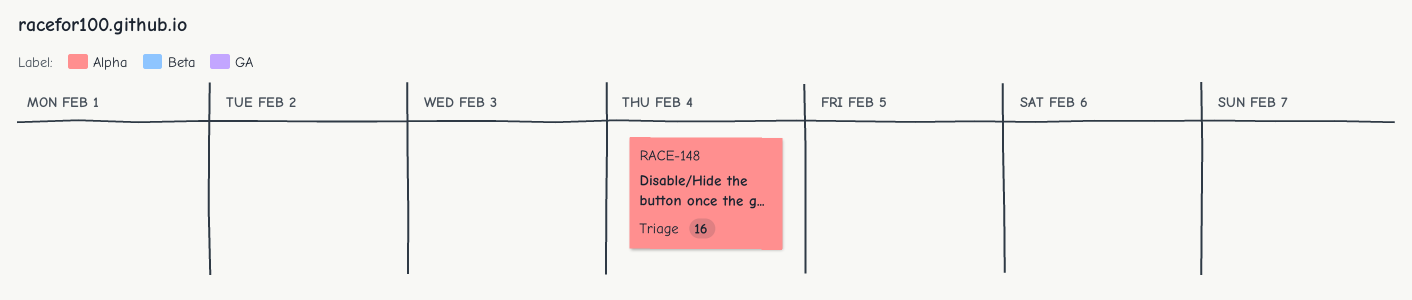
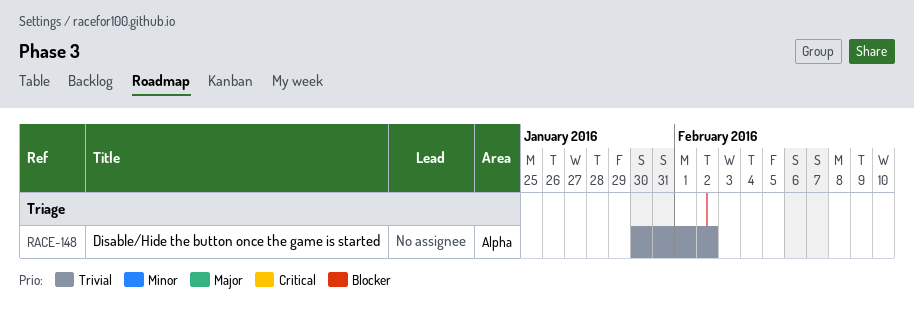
RACE-148, due: Feb 4 -> Feb 2

